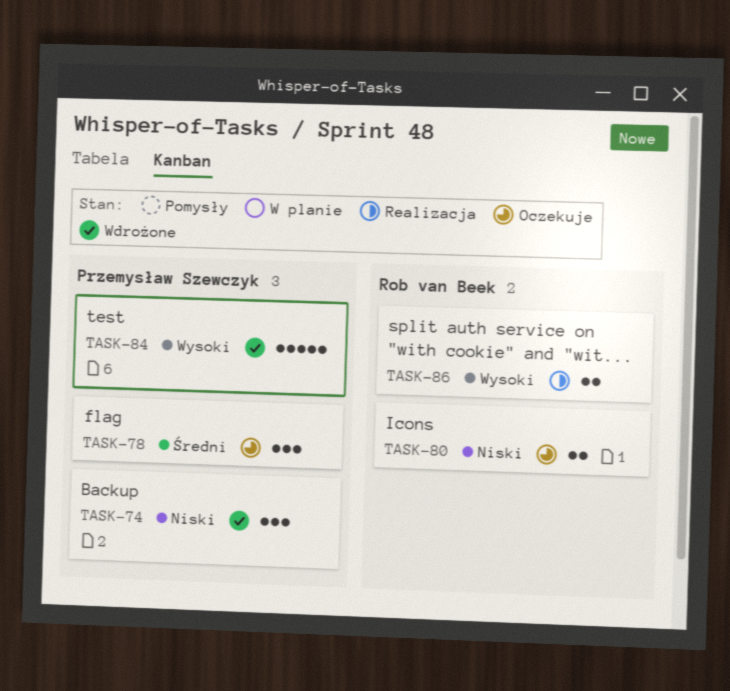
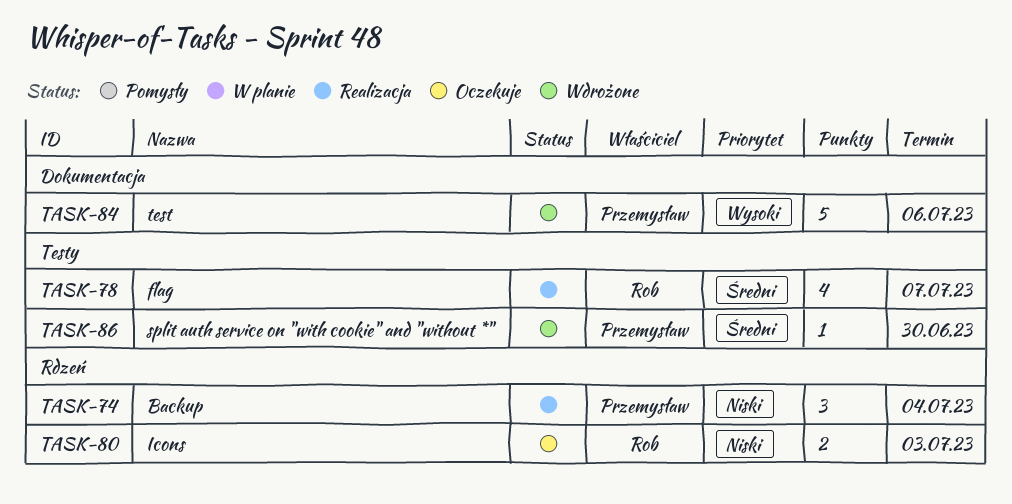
TASK-74, status: Wdrożone -> Realizacja
TASK-78, status: Oczekuje -> Realizacja
TASK-78, owner: Przemysław Szewczyk -> Rob van Beek
TASK-78, estimate: 3 -> 4
TASK-86, status: Realizacja -> Wdrożone
TASK-86, owner: Rob van Beek -> Przemysław Szewczyk
TASK-86, priority: Wysoki -> Średni
TASK-86, estimate: 2 -> 1

